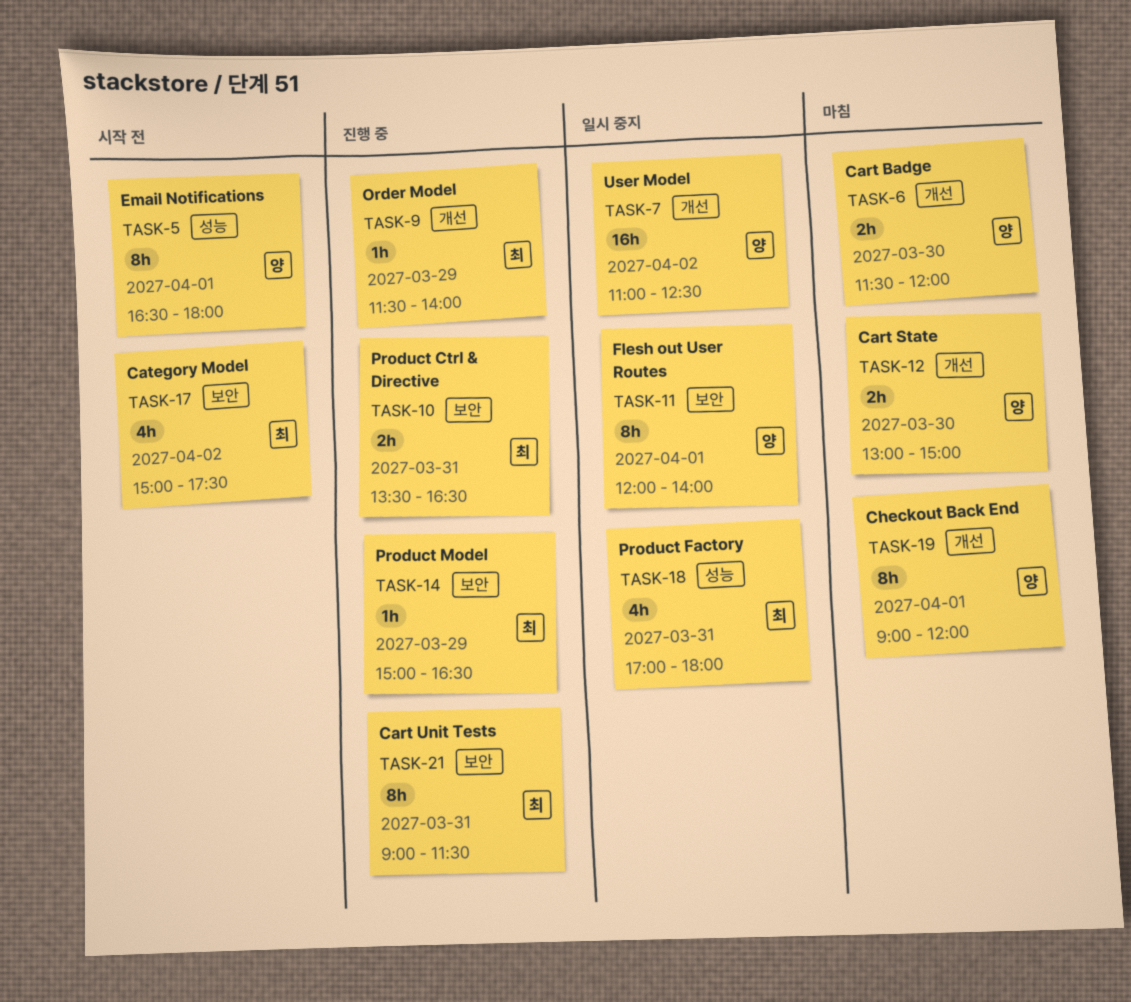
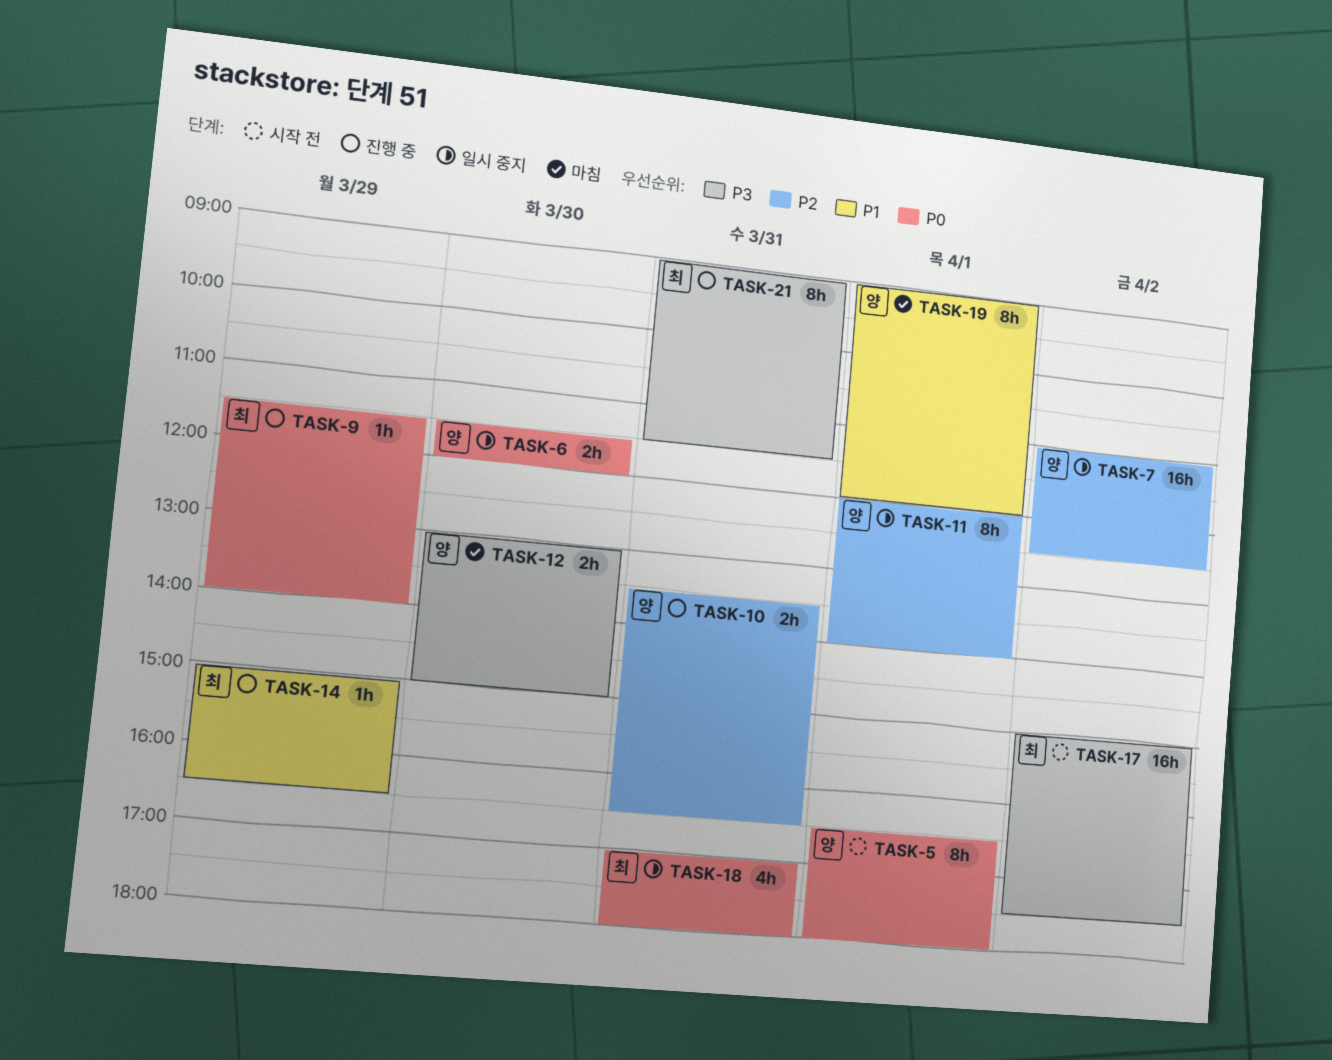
TASK-6, status: 마침 -> 일시 중지
TASK-10, owner: 최 -> 양
TASK-17, estimate: 4h -> 16h

